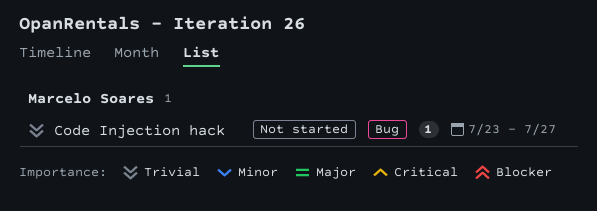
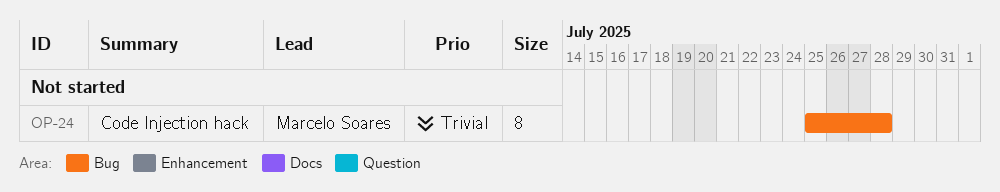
Code Injection hack, estimate: 1 -> 8
Code Injection hack, start: Jul 23 -> Jul 25
Code Injection hack, due: Jul 27 -> Jul 28

